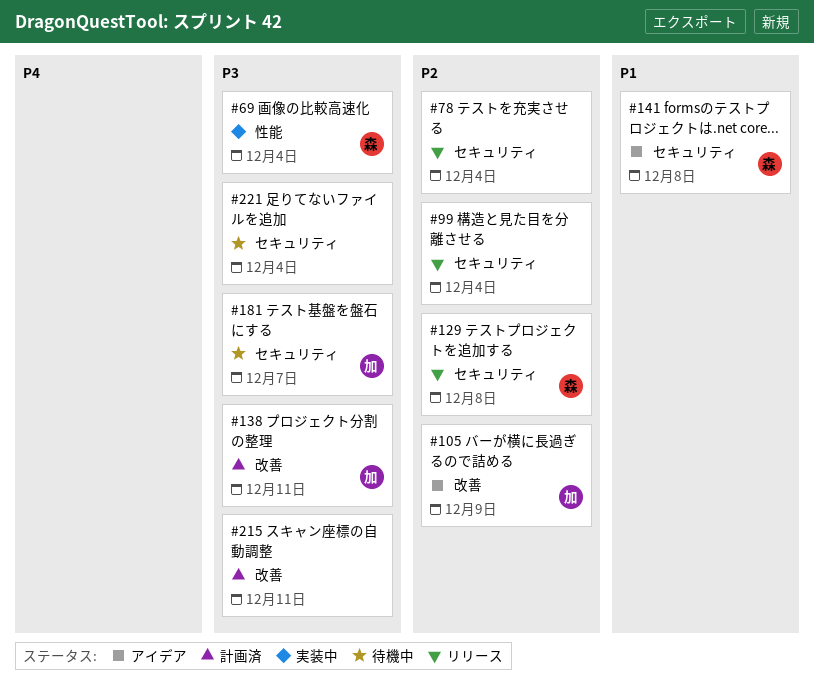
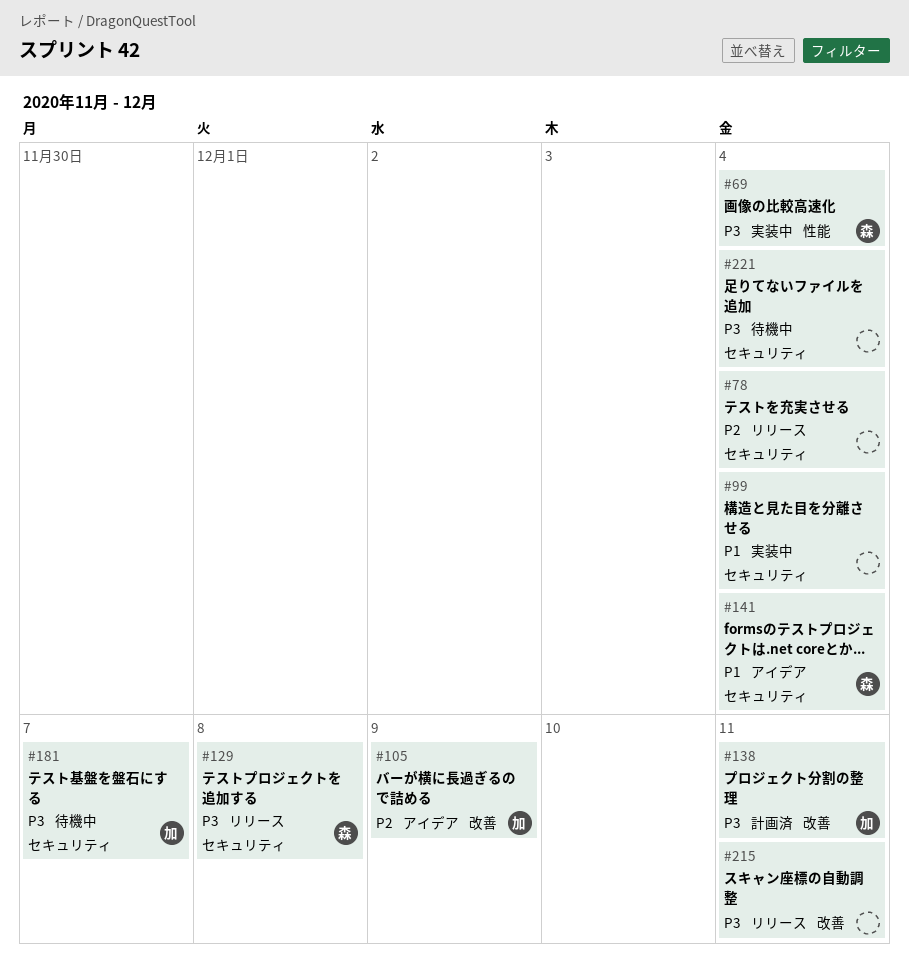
#99, status: リリース -> 実装中
#99, priority: P2 -> P1
#129, priority: P2 -> P3
#141, due: Dec 8 -> Dec 4
#215, status: 計画済 -> リリース

